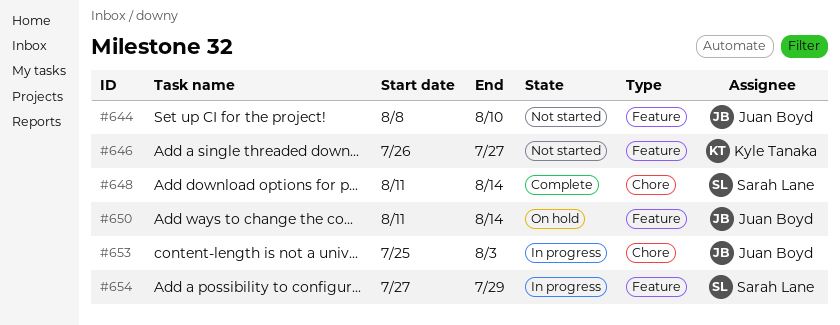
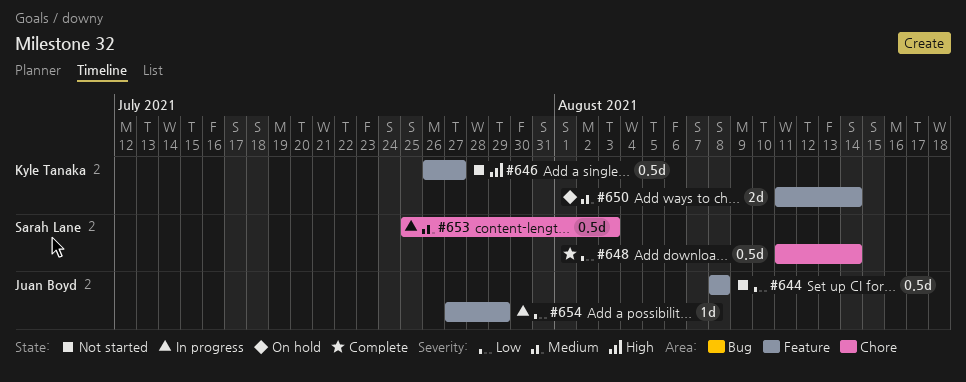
#644, due: Aug 10 -> Aug 8
#650, owner: Juan Boyd -> Kyle Tanaka
#653, owner: Juan Boyd -> Sarah Lane
#654, owner: Sarah Lane -> Juan Boyd

